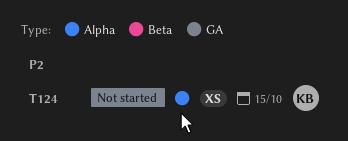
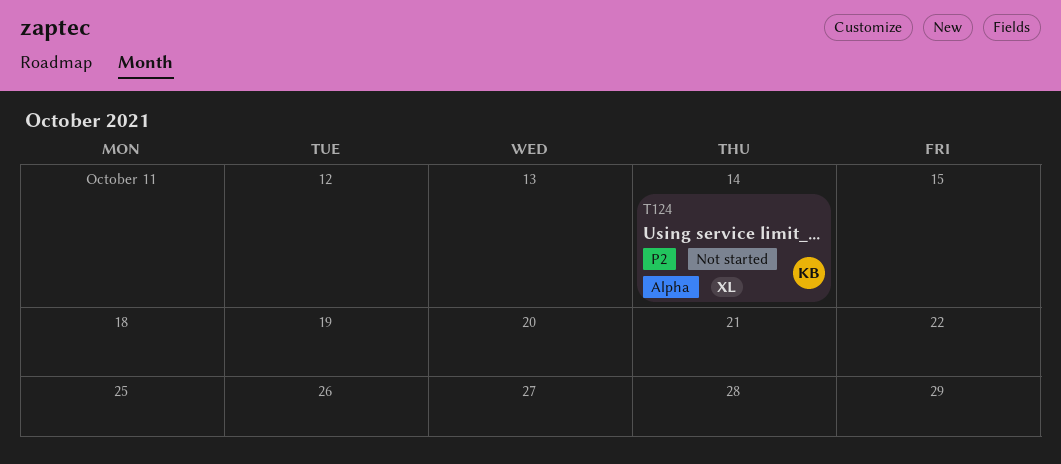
T124, estimate: XS -> XL
T124, due: Oct 15 -> Oct 14

